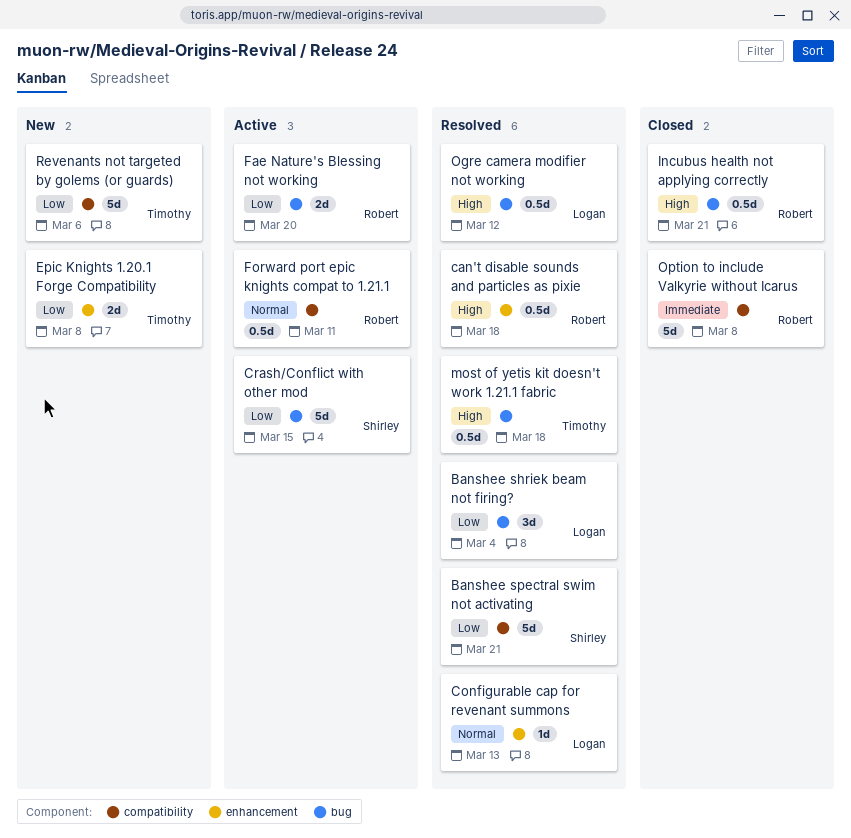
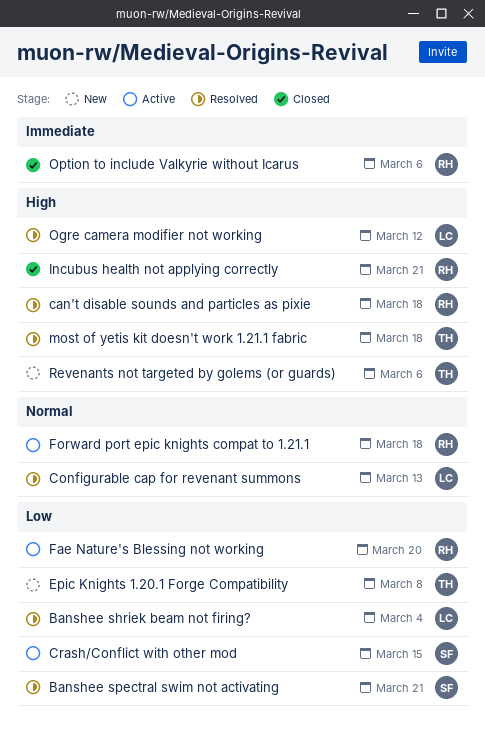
Forward port epic knights compat to 1.21.1, due: Mar 11 -> Mar 18
Option to include Valkyrie without Icarus, due: Mar 8 -> Mar 6
Revenants not targeted by golems (or guards), priority: Low -> High

